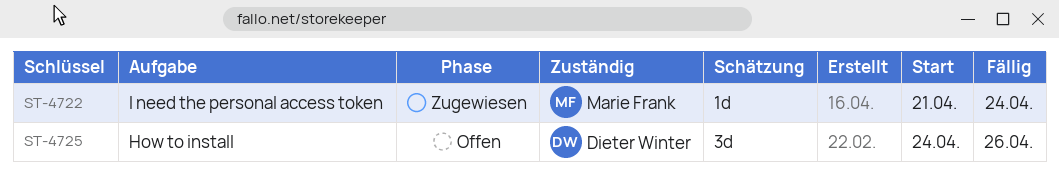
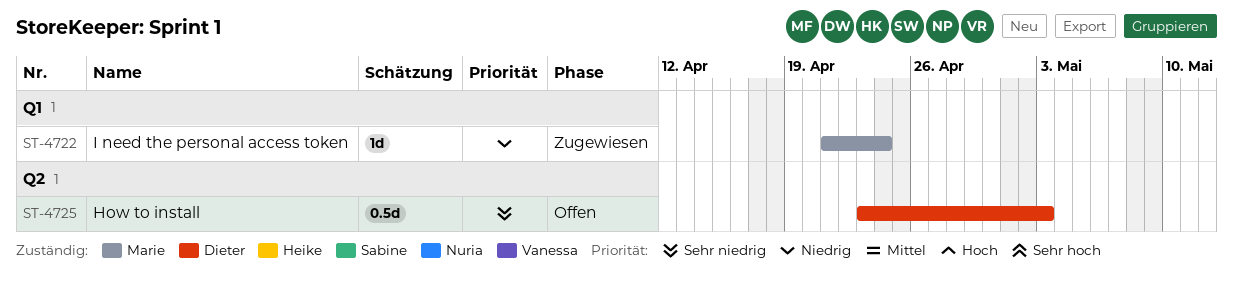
ST-4725, estimate: 3d -> 0.5d
ST-4725, start: Apr 24 -> Apr 23
ST-4725, due: Apr 26 -> May 3

